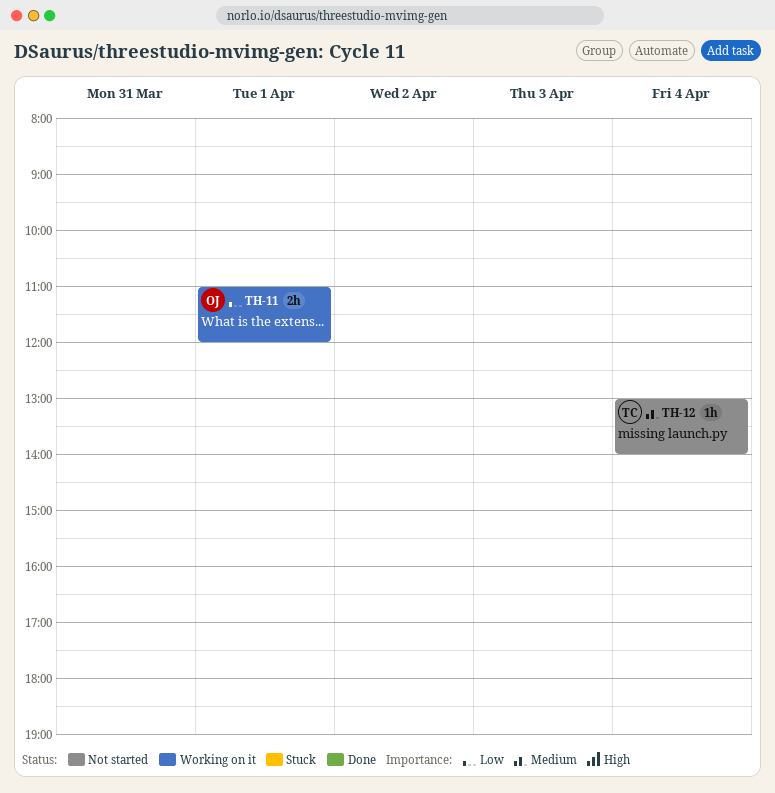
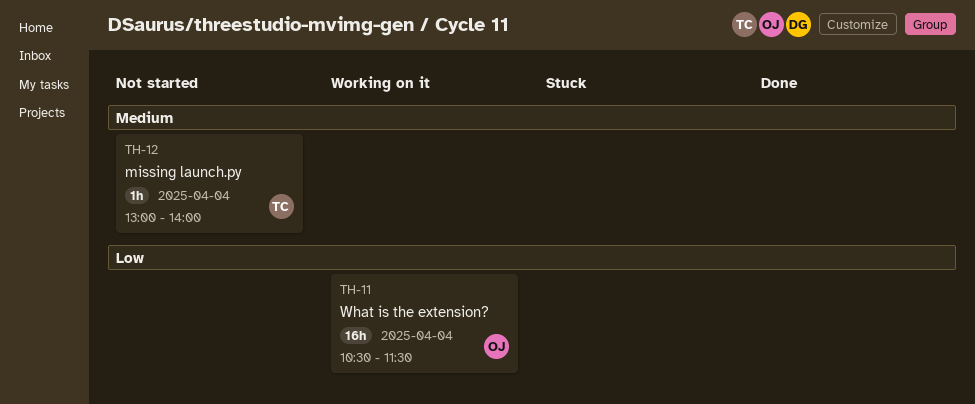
TH-11, estimate: 2h -> 16h
TH-11, day: Apr 1 -> Apr 4
TH-11, begins: 11:00 -> 10:30
TH-11, ends: 12:00 -> 11:30

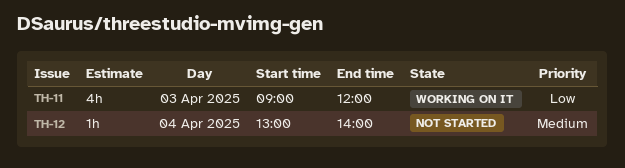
TH-11, estimate: 16h -> 4h
TH-11, day: Apr 4 -> Apr 3
TH-11, begins: 10:30 -> 09:00
TH-11, ends: 11:30 -> 12:00

